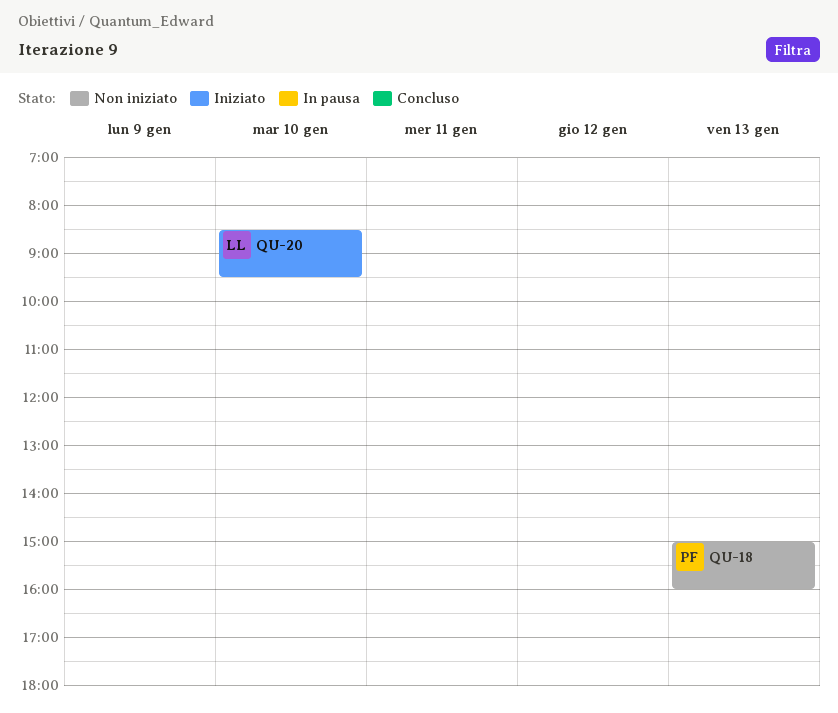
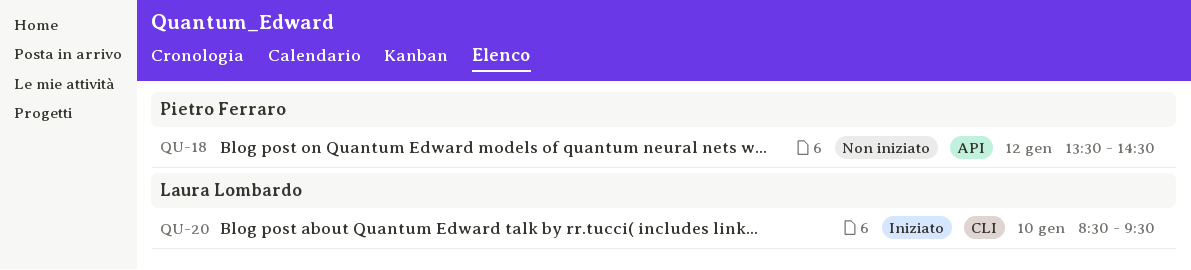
QU-18, day: Jan 13 -> Jan 12
QU-18, begins: 15:00 -> 13:30
QU-18, ends: 16:00 -> 14:30

